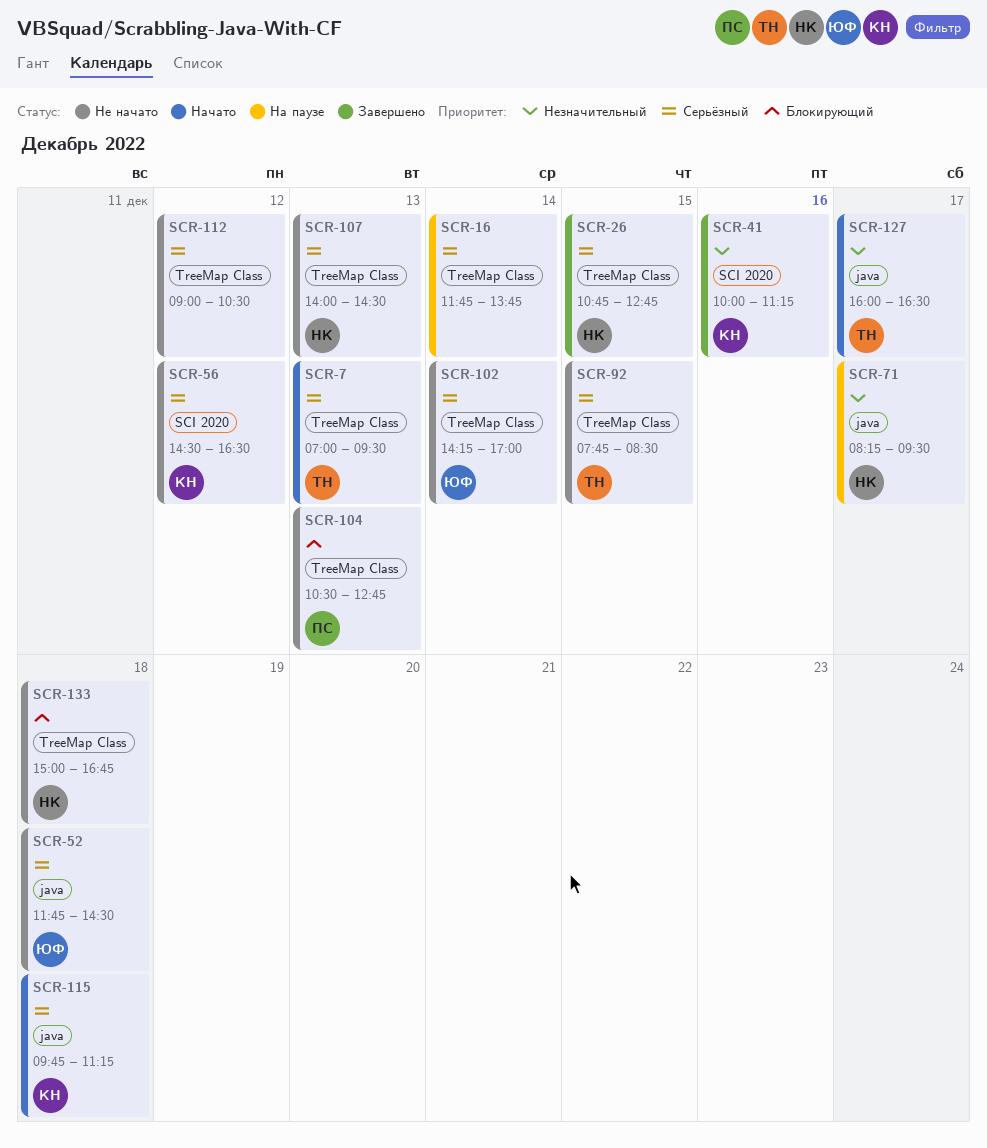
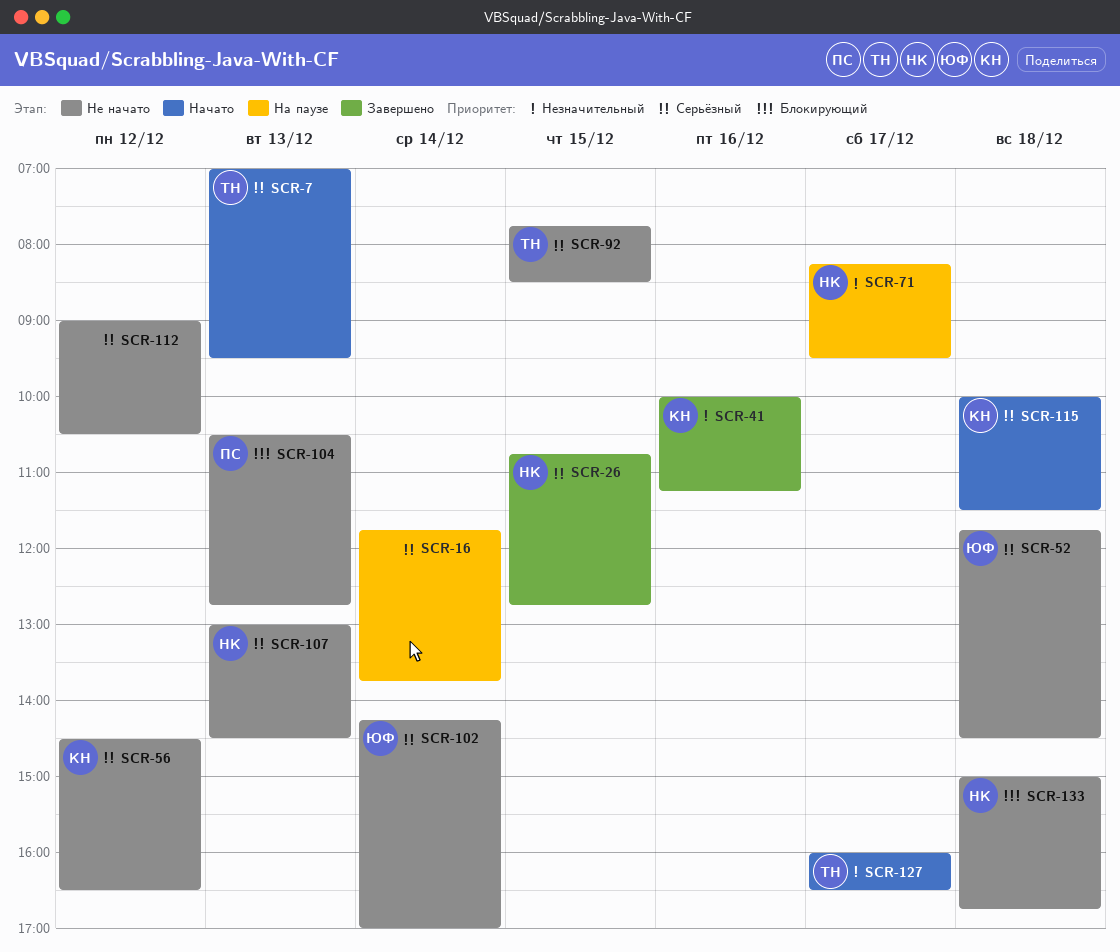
SCR-107, begins: 14:00 -> 13:00
SCR-115, begins: 09:45 -> 10:00
SCR-115, ends: 11:15 -> 11:30

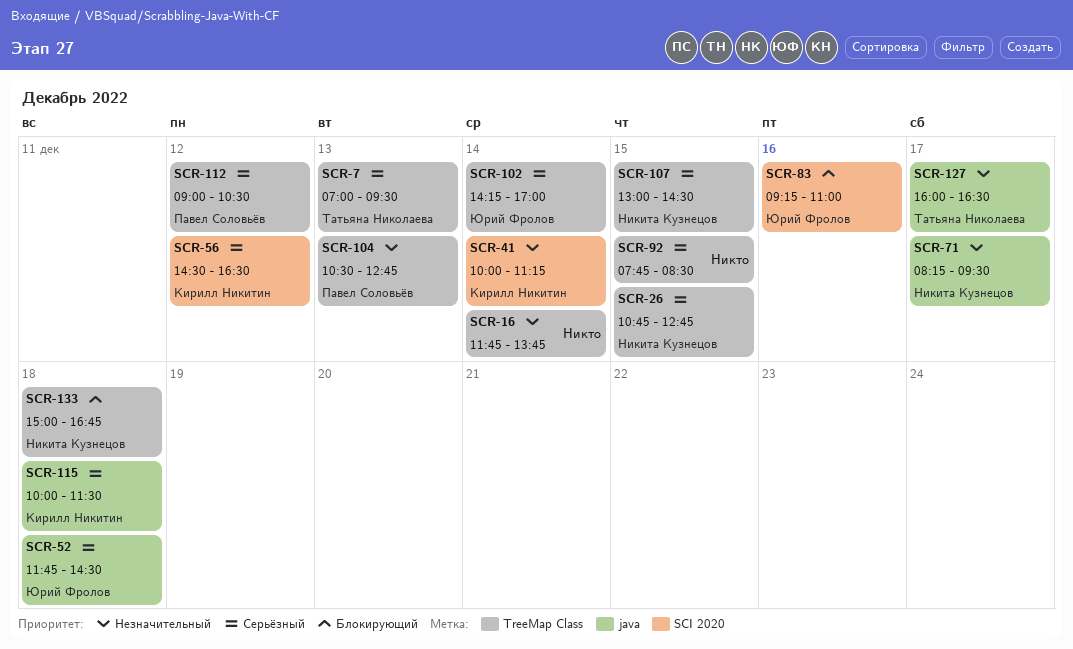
SCR-16, priority: Серьёзный -> Незначительный
SCR-41, day: Dec 16 -> Dec 14
SCR-83: none -> present
SCR-92, owner: Татьяна Николаева -> none
SCR-104, priority: Блокирующий -> Незначительный
SCR-107, day: Dec 13 -> Dec 15
SCR-112, owner: none -> Павел Соловьёв

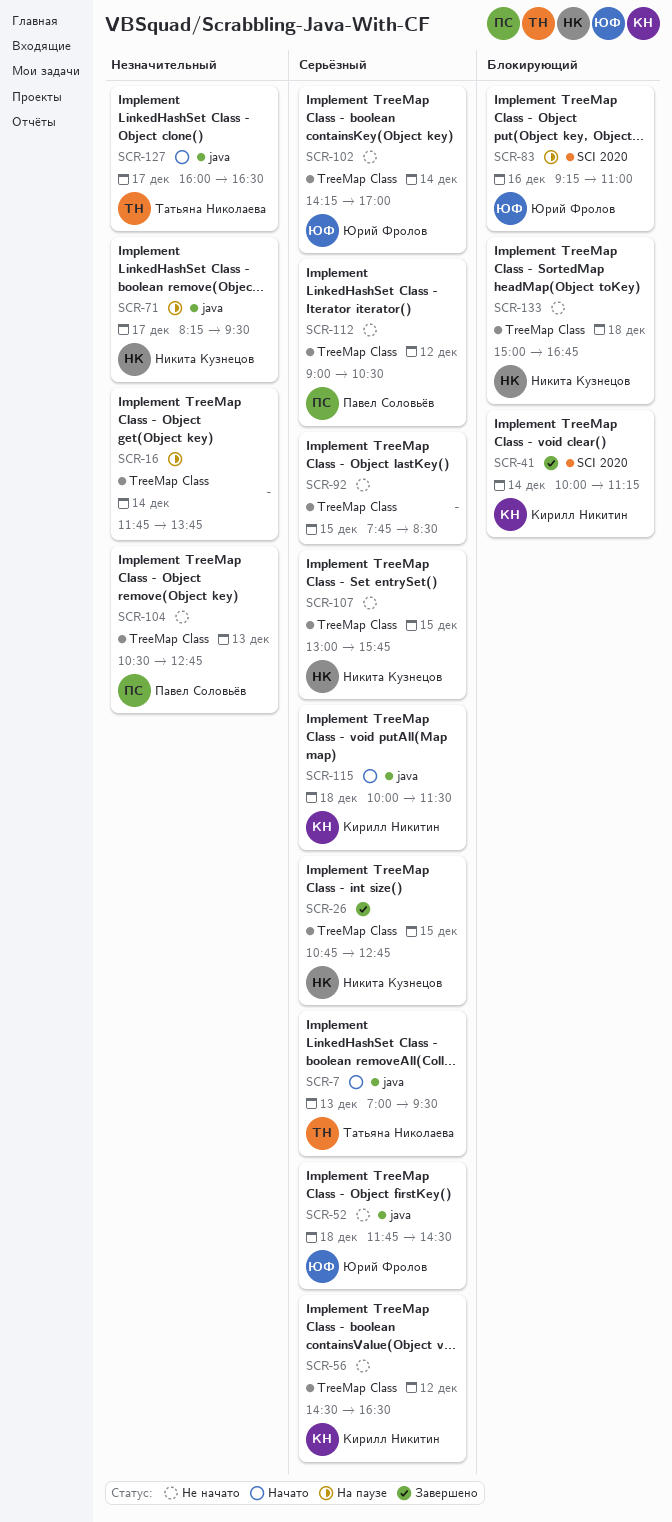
SCR-7, label: TreeMap Class -> java
SCR-41, priority: Незначительный -> Блокирующий
SCR-56, label: SCI 2020 -> TreeMap Class
SCR-107, ends: 14:30 -> 15:45

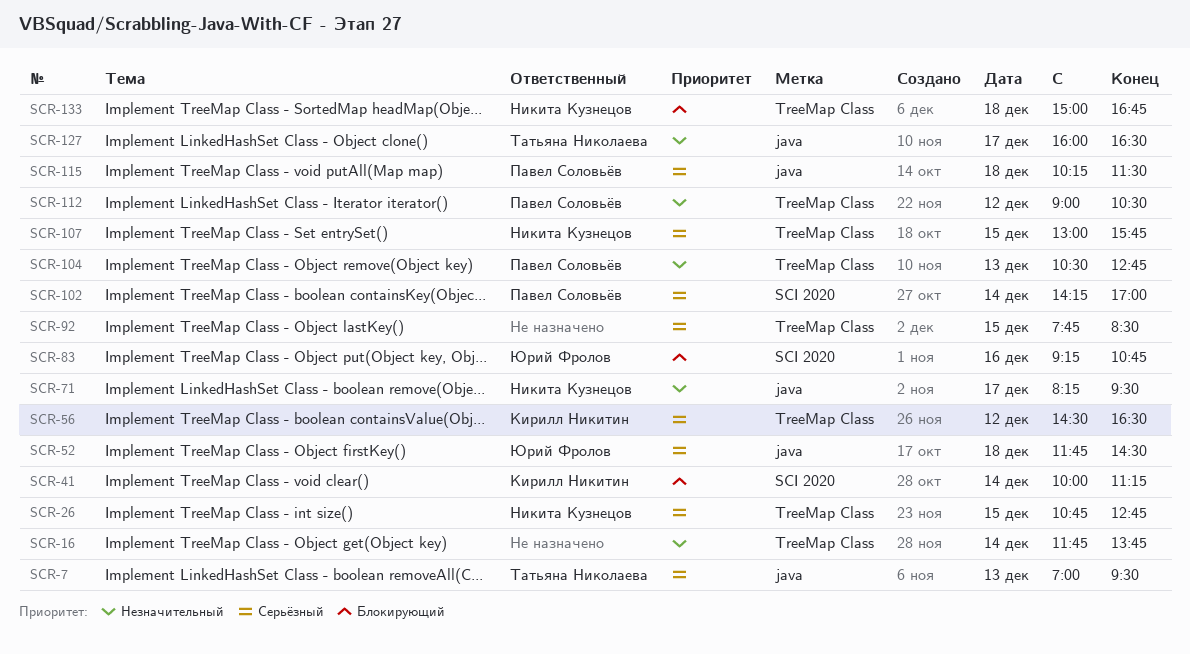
SCR-83, ends: 11:00 -> 10:45
SCR-102, owner: Юрий Фролов -> Павел Соловьёв
SCR-102, label: TreeMap Class -> SCI 2020
SCR-112, priority: Серьёзный -> Незначительный
SCR-115, owner: Кирилл Никитин -> Павел Соловьёв
SCR-115, begins: 10:00 -> 10:15

